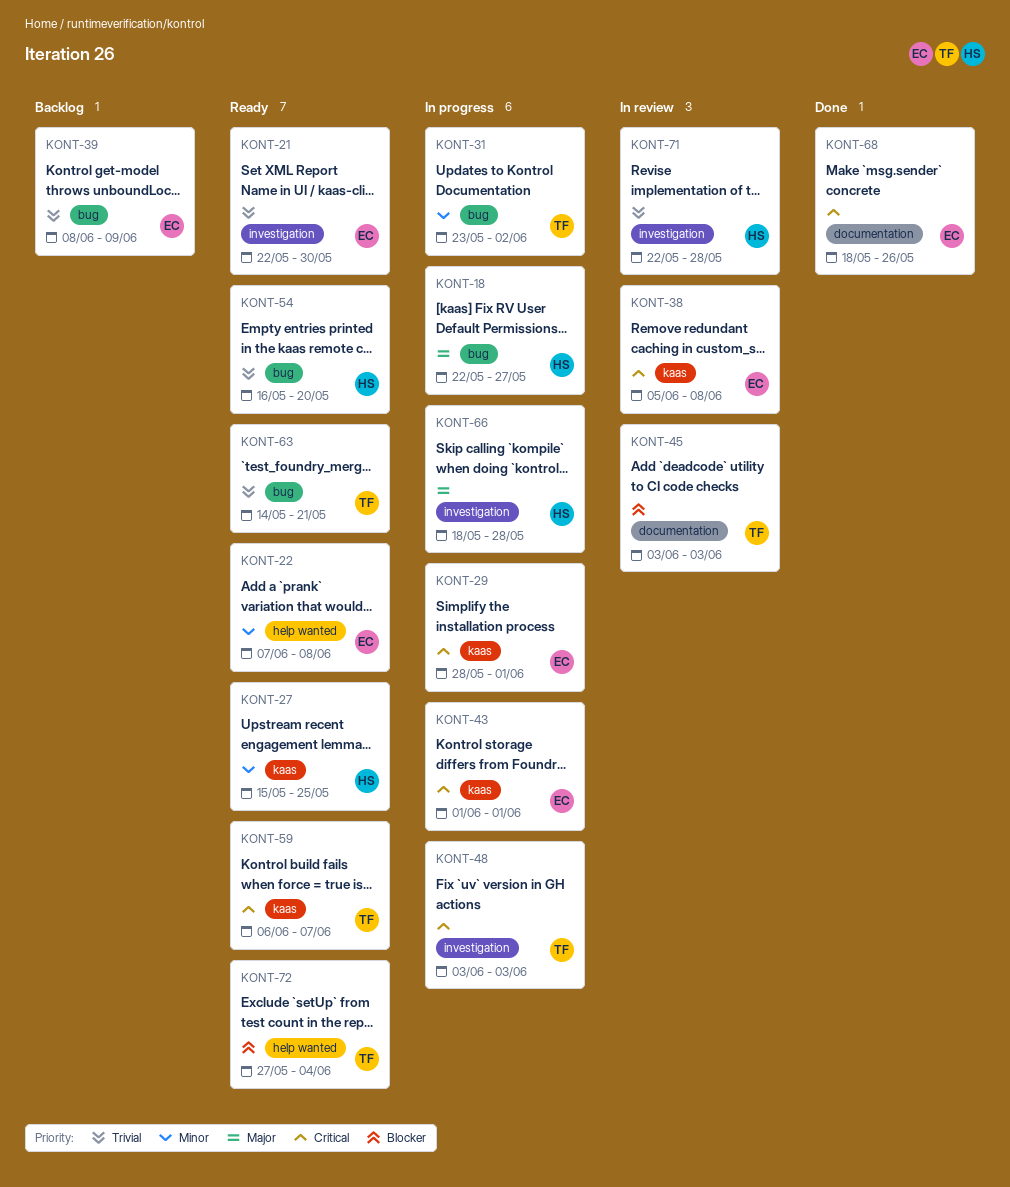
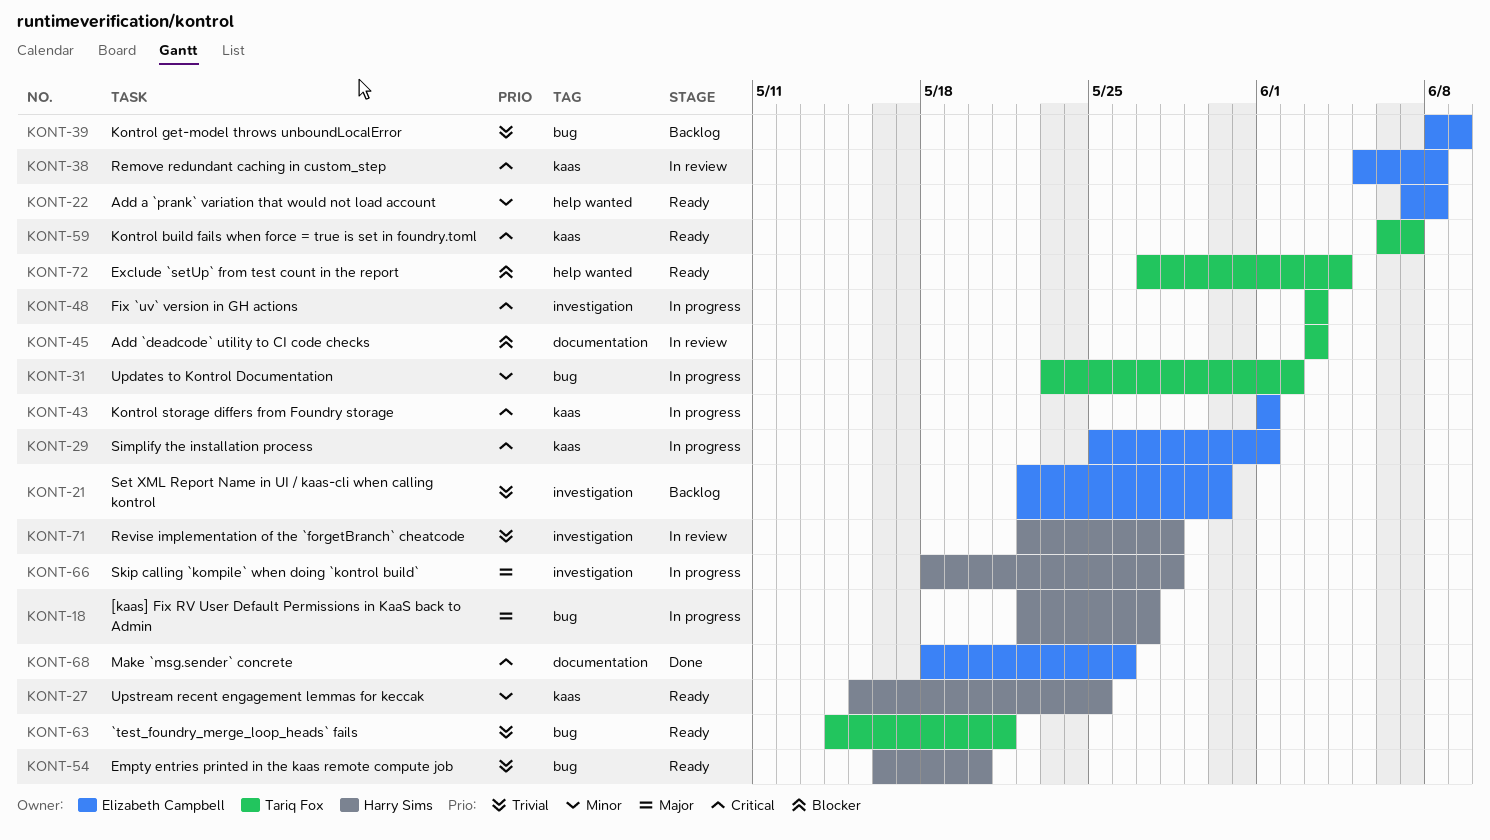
KONT-21, status: Ready -> Backlog
KONT-29, start: May 28 -> May 25

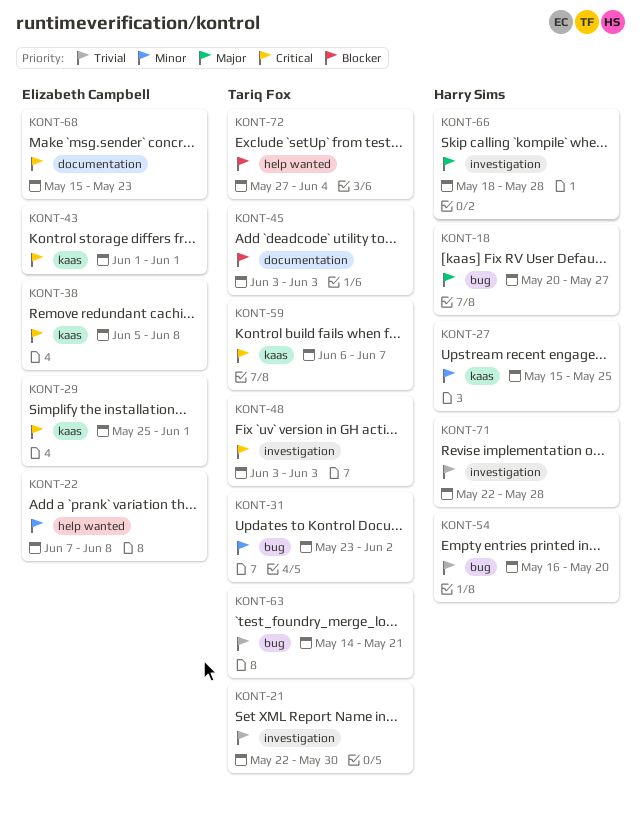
KONT-18, start: May 22 -> May 20
KONT-21, owner: Elizabeth Campbell -> Tariq Fox
KONT-39: present -> none
KONT-68, start: May 18 -> May 15
KONT-68, due: May 26 -> May 23

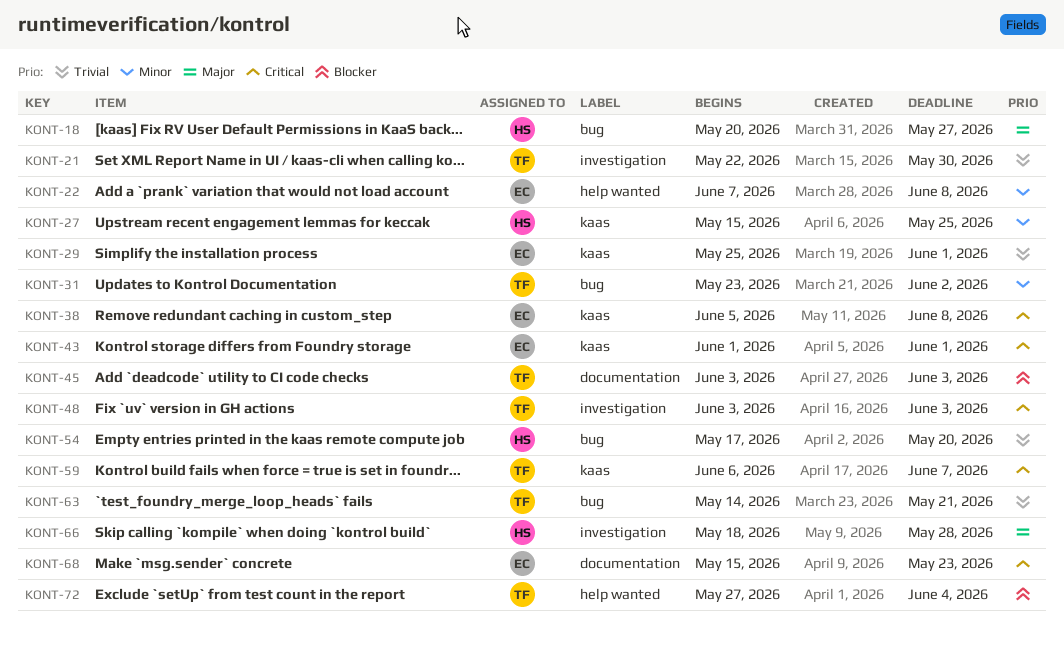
KONT-29, priority: Critical -> Trivial
KONT-54, start: May 16 -> May 17
KONT-71: present -> none

